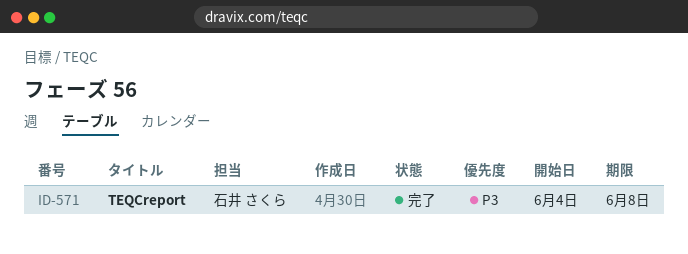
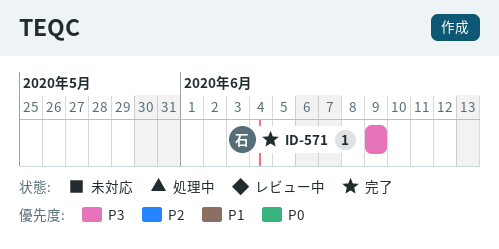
ID-571, start: Jun 4 -> Jun 9
ID-571, due: Jun 8 -> Jun 9

